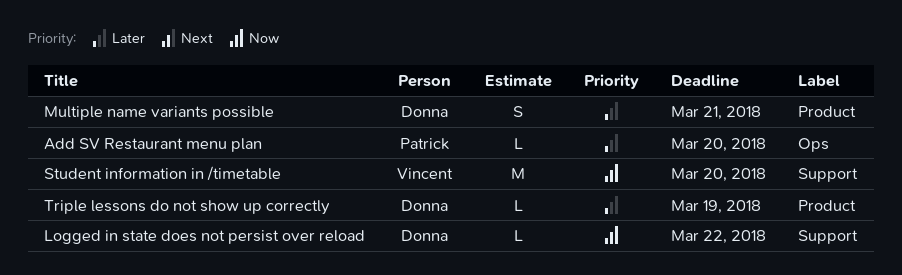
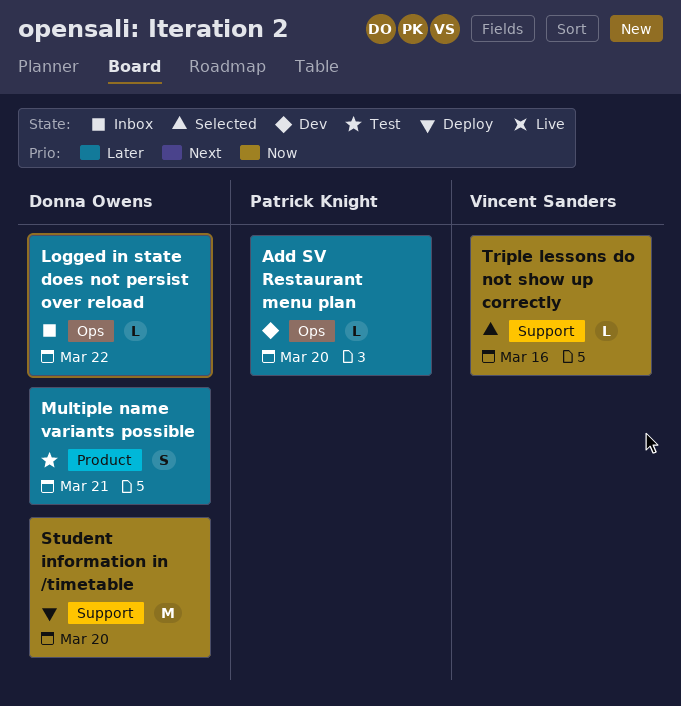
Logged in state does not persist over reload, priority: Now -> Later
Logged in state does not persist over reload, label: Support -> Ops
Student information in /timetable, owner: Vincent Sanders -> Donna Owens
Triple lessons do not show up correctly, owner: Donna Owens -> Vincent Sanders
Triple lessons do not show up correctly, priority: Later -> Now
Triple lessons do not show up correctly, label: Product -> Support
Triple lessons do not show up correctly, due: Mar 19 -> Mar 16

